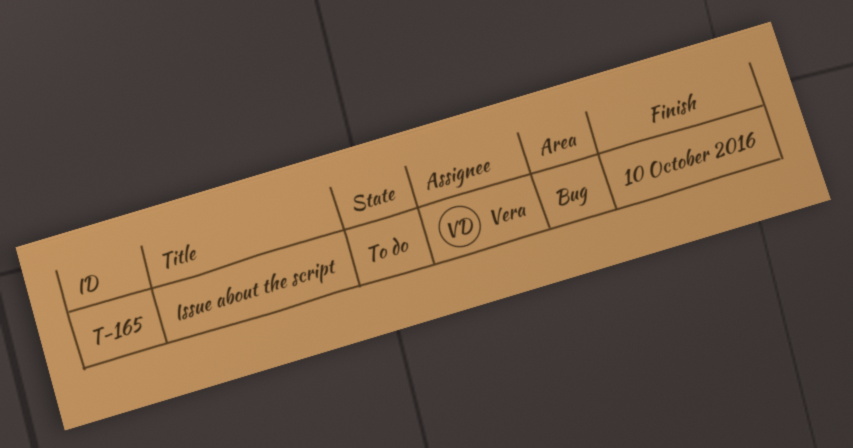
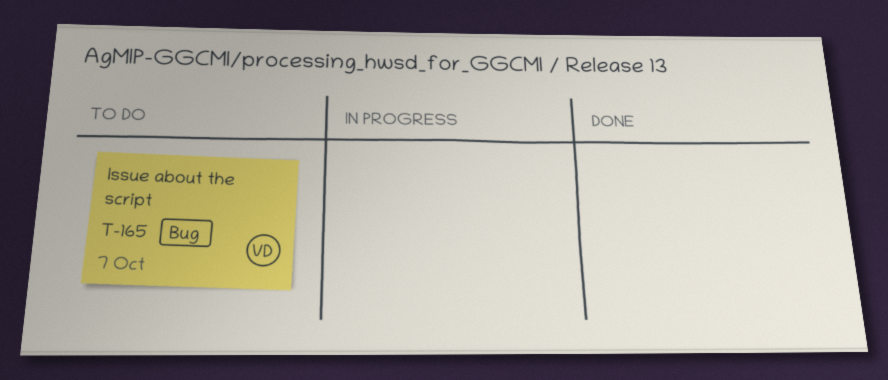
T-165, due: Oct 10 -> Oct 7

